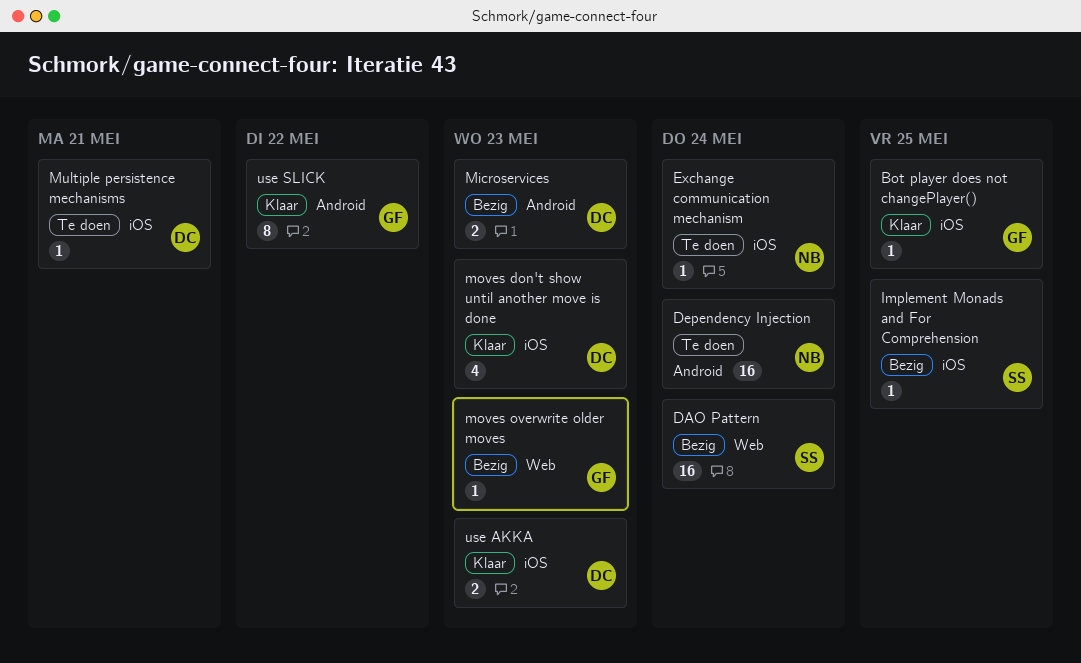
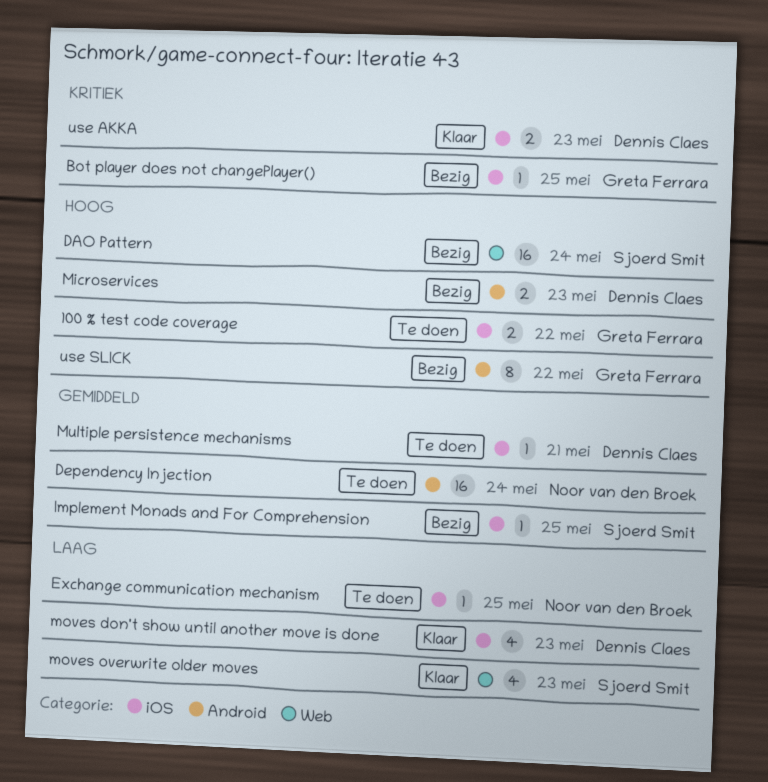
100 % test code coverage: none -> present
Bot player does not changePlayer(), status: Klaar -> Bezig
Exchange communication mechanism, due: May 24 -> May 25
moves overwrite older moves, status: Bezig -> Klaar
moves overwrite older moves, owner: Greta Ferrara -> Sjoerd Smit
moves overwrite older moves, estimate: 1 -> 4
use SLICK, status: Klaar -> Bezig

